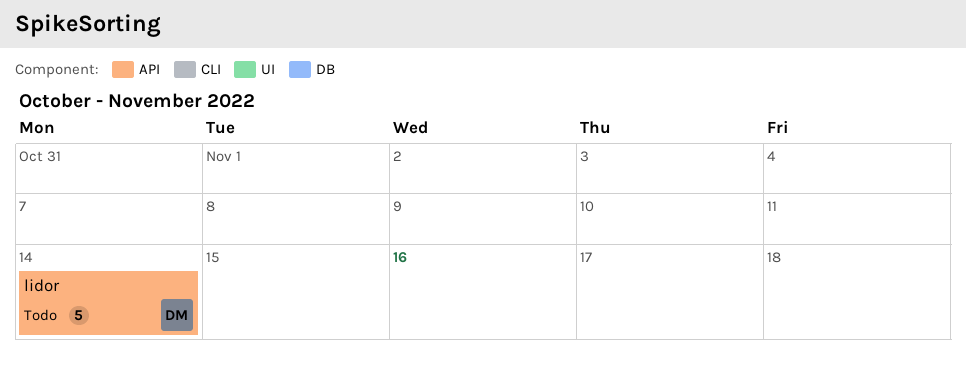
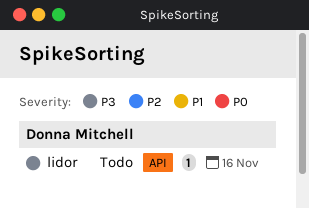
lidor, estimate: 5 -> 1
lidor, due: Nov 14 -> Nov 16

